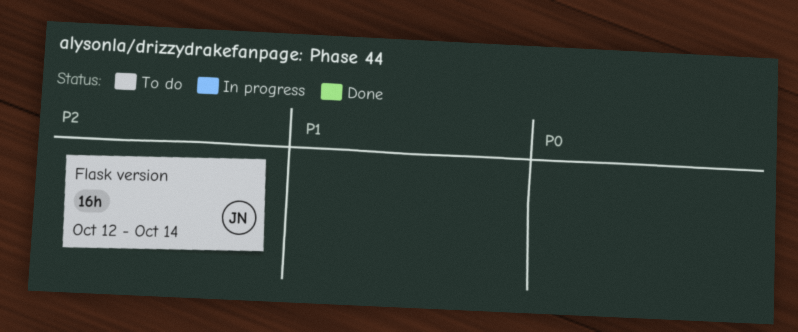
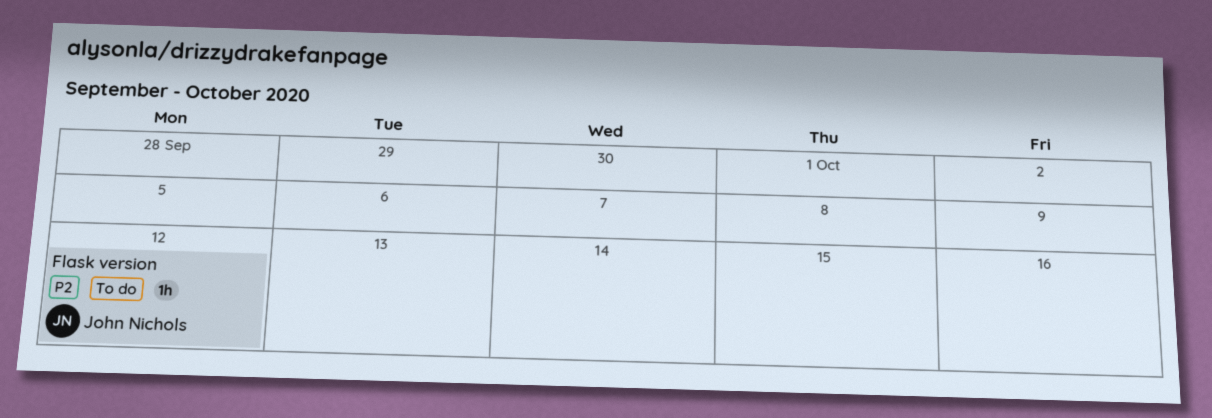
Flask version, estimate: 16h -> 1h
Flask version, due: Oct 14 -> Oct 12

